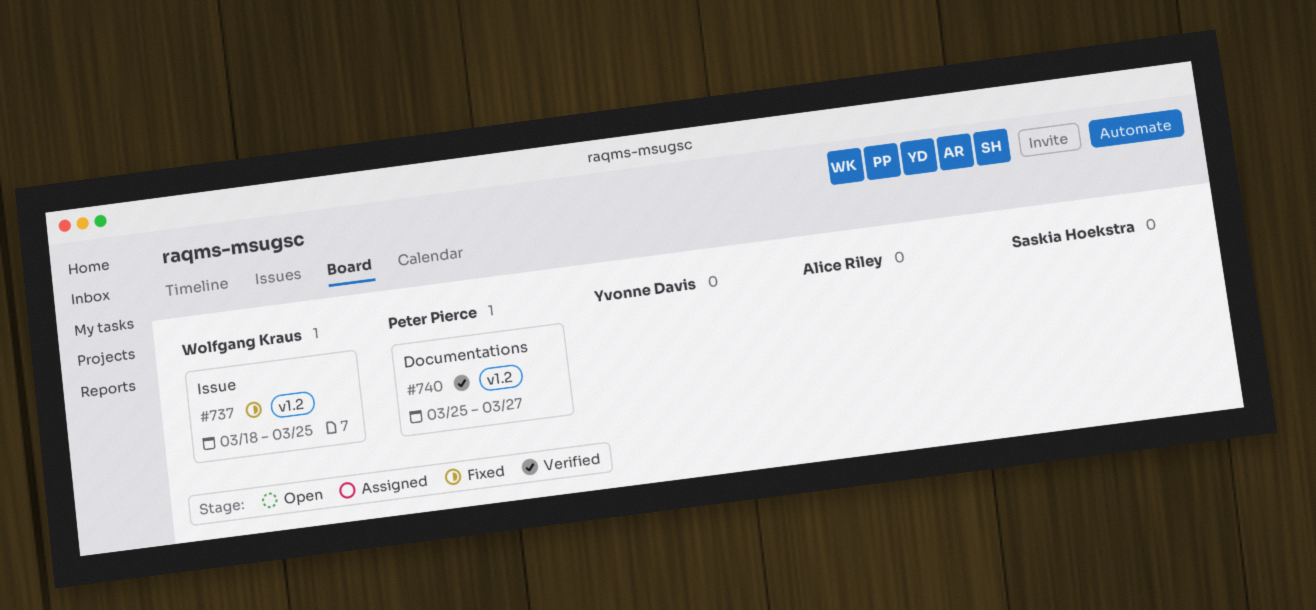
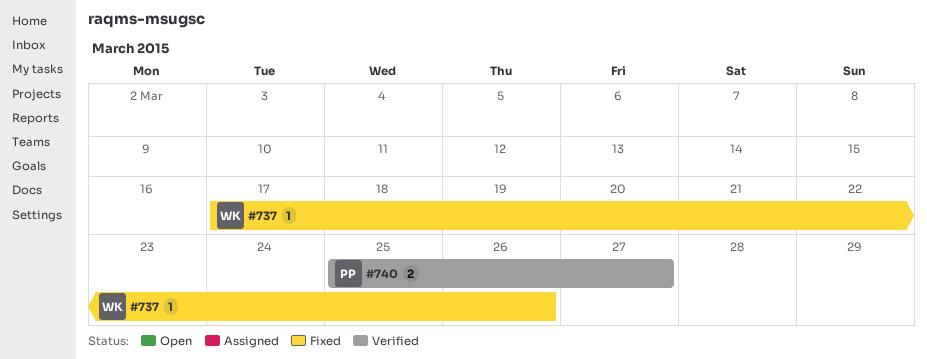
#737, start: Mar 18 -> Mar 17
#737, due: Mar 25 -> Mar 26

